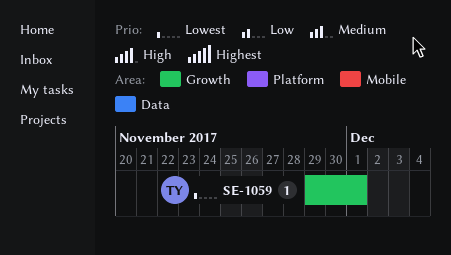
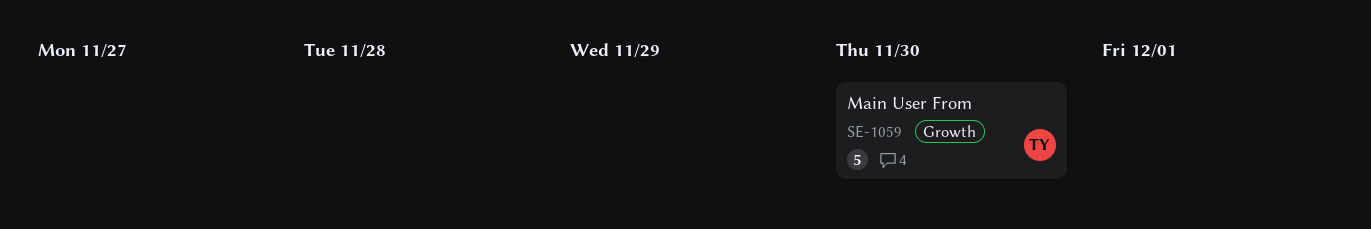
SE-1059, estimate: 1 -> 5
SE-1059, due: Dec 1 -> Nov 30

